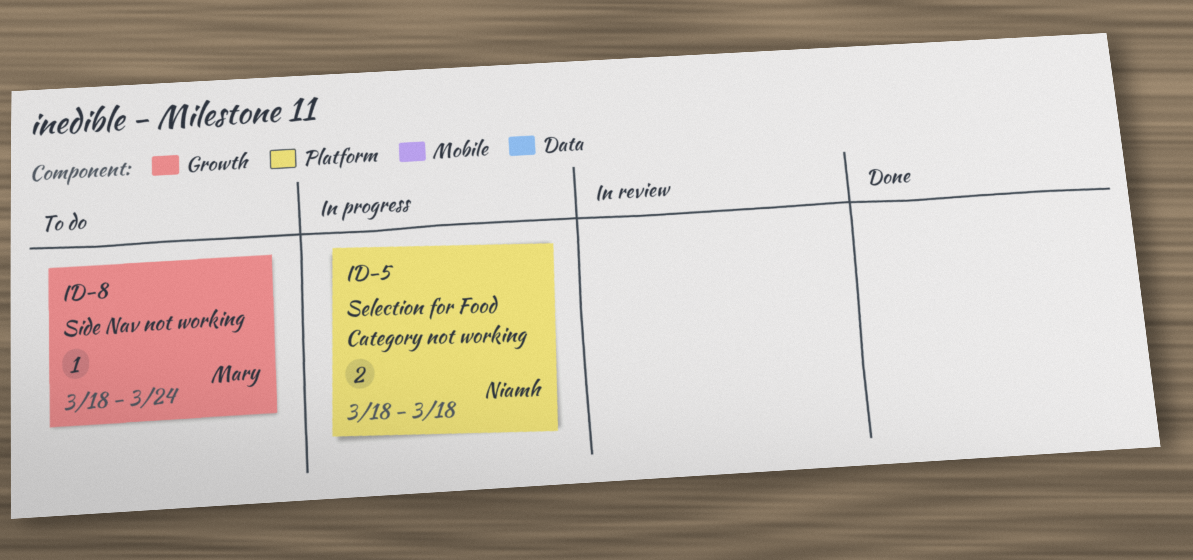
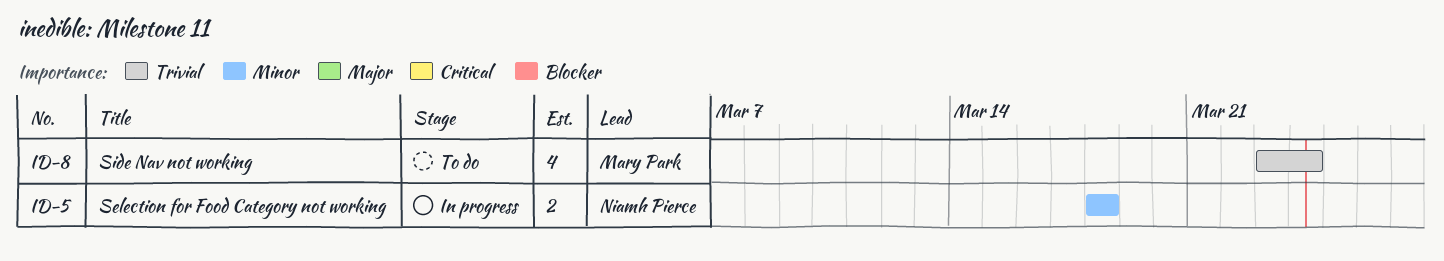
ID-8, estimate: 1 -> 4
ID-8, start: Mar 18 -> Mar 23

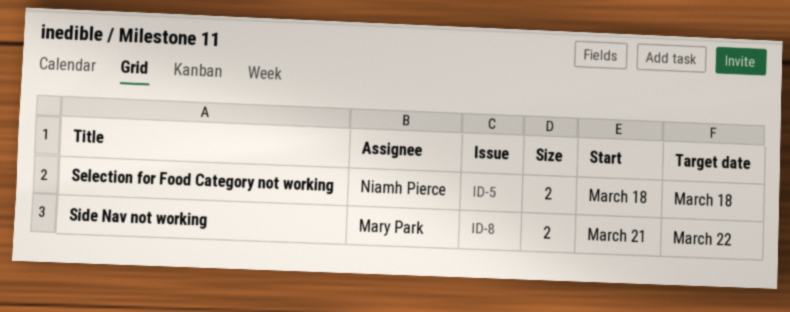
ID-8, estimate: 4 -> 2
ID-8, start: Mar 23 -> Mar 21
ID-8, due: Mar 24 -> Mar 22

